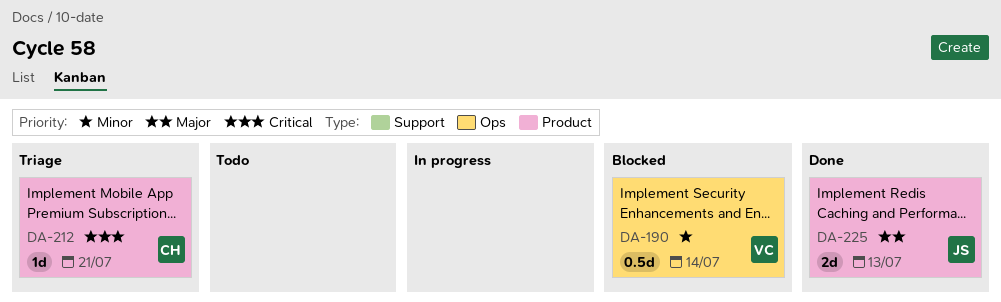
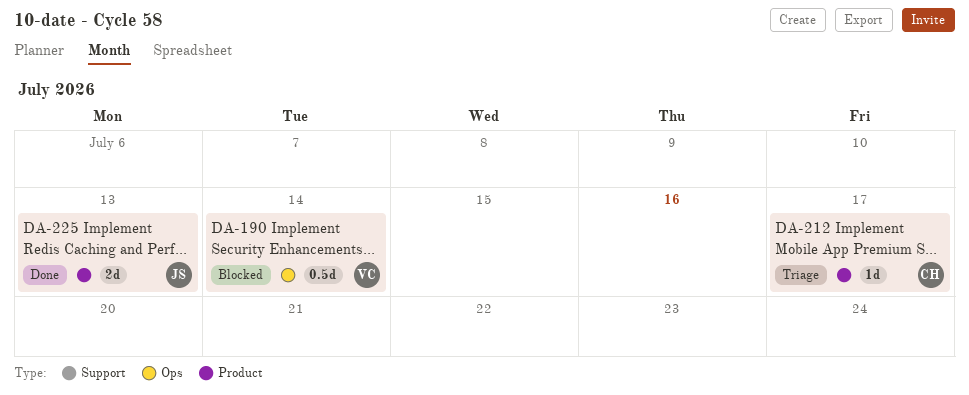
DA-212, due: Jul 21 -> Jul 17

